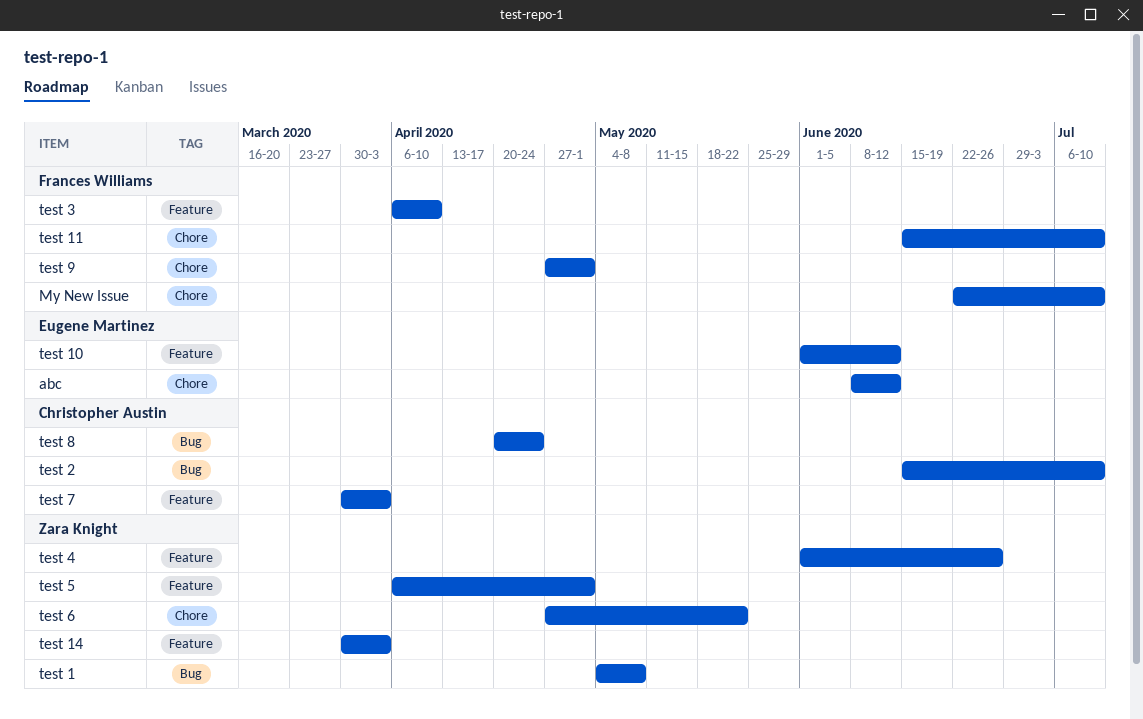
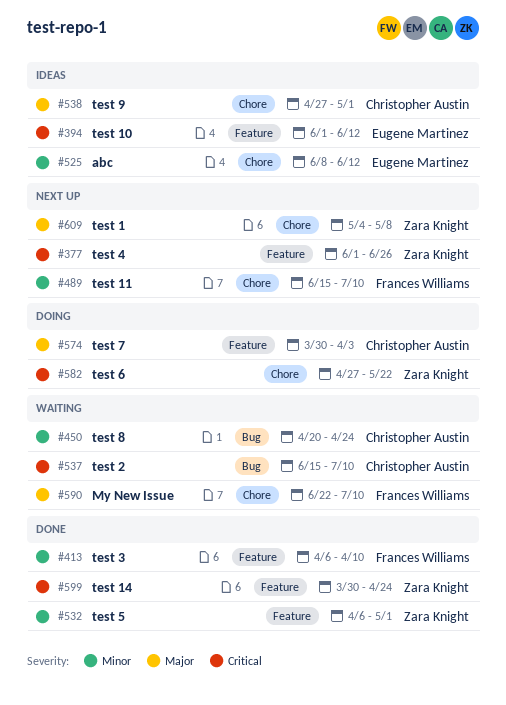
test 1, label: Bug -> Chore
test 14, due: Apr 3 -> Apr 24
test 9, owner: Frances Williams -> Christopher Austin

